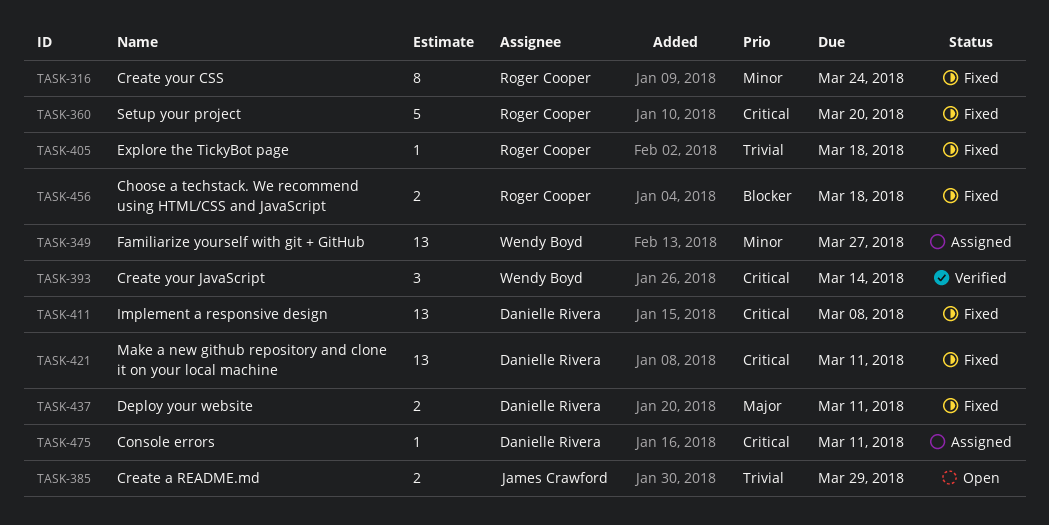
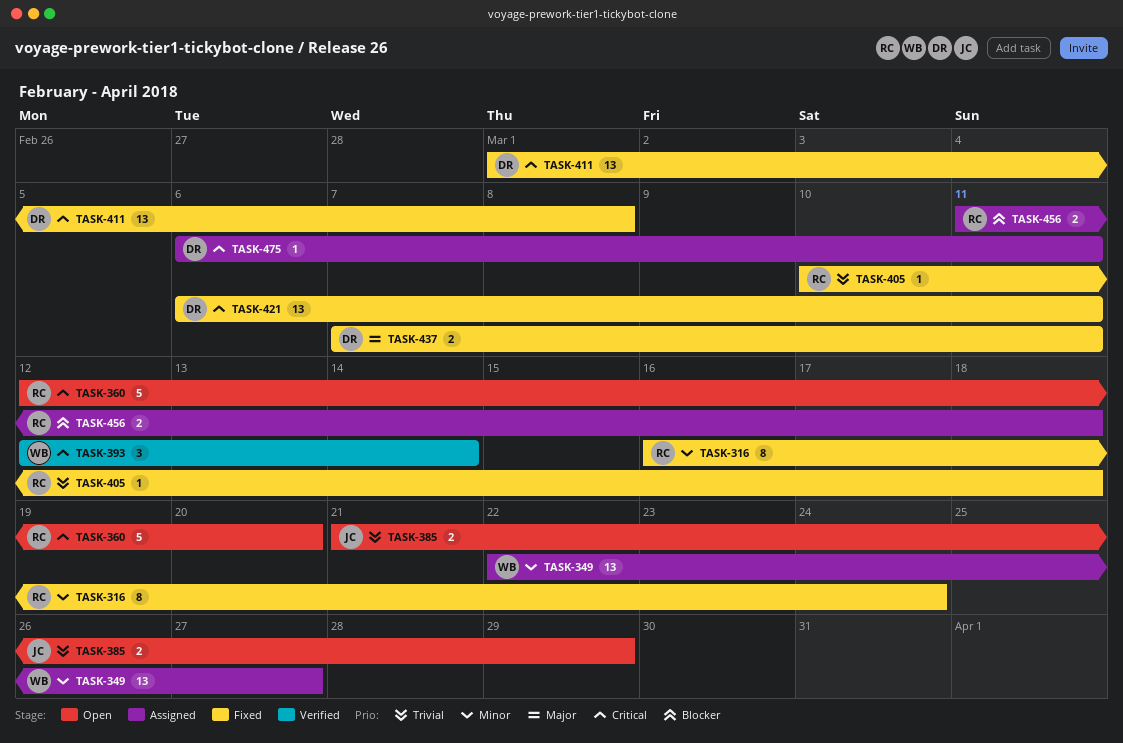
TASK-360, status: Fixed -> Open
TASK-456, status: Fixed -> Assigned

